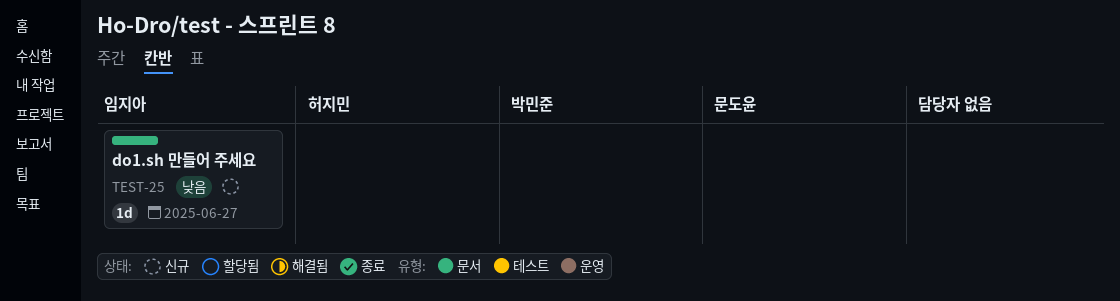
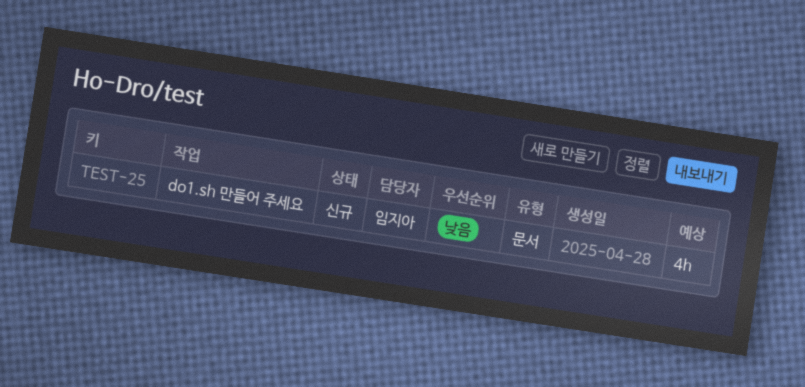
TEST-25, estimate: 1d -> 4h

